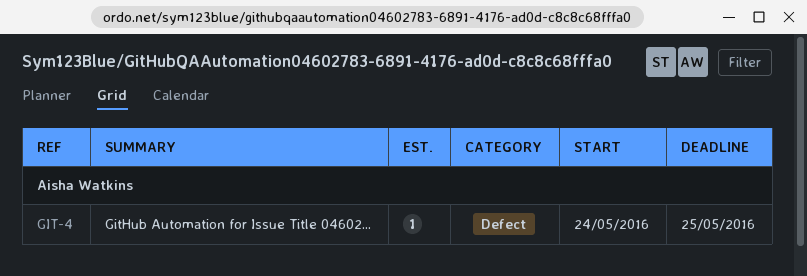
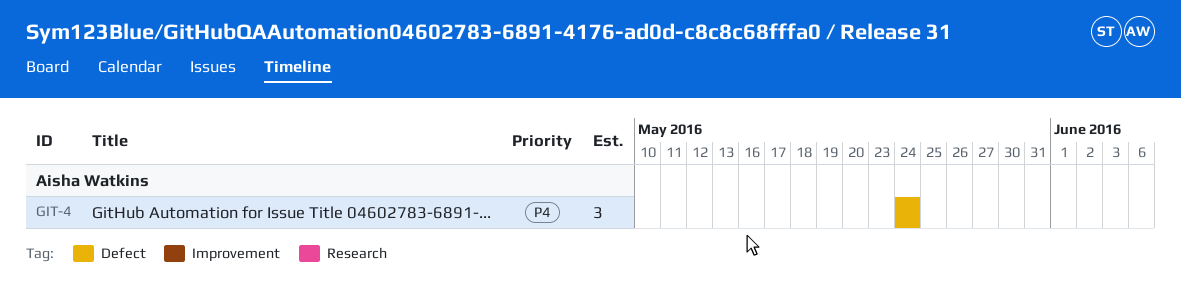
GIT-4, estimate: 1 -> 3
GIT-4, due: May 25 -> May 24

